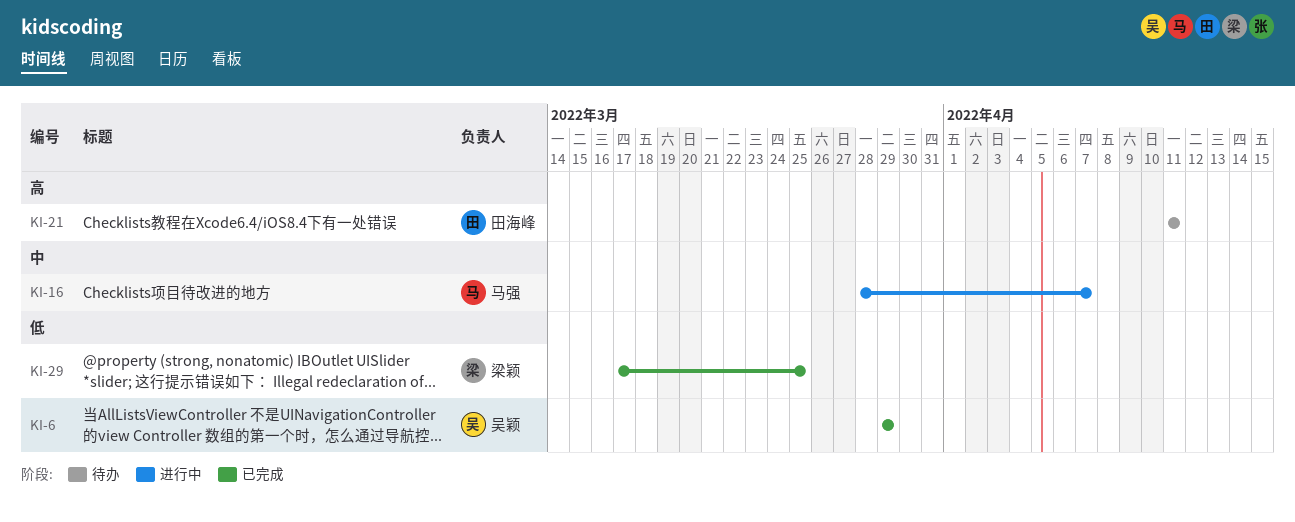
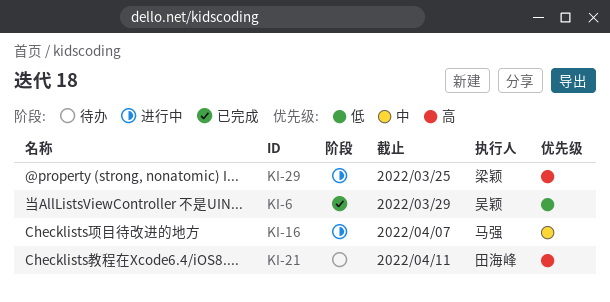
KI-29, status: 已完成 -> 进行中
KI-29, priority: 低 -> 高

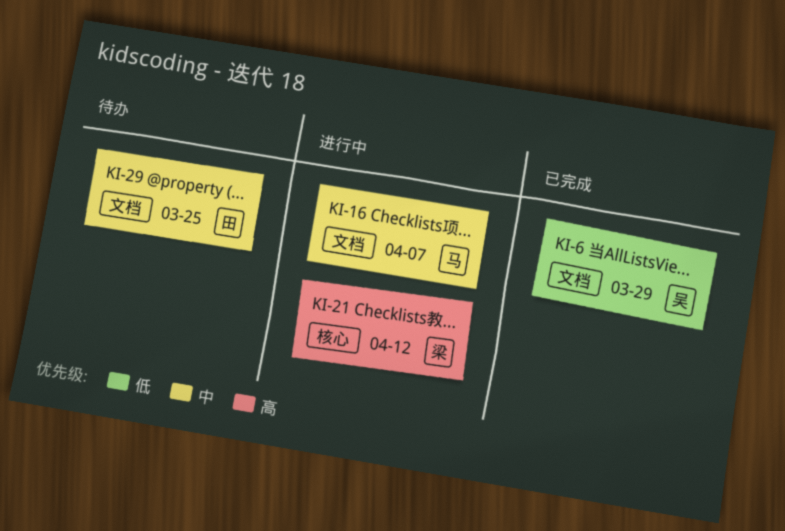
KI-21, status: 待办 -> 进行中
KI-21, owner: 田海峰 -> 梁颖
KI-21, due: Apr 11 -> Apr 12
KI-29, status: 进行中 -> 待办
KI-29, owner: 梁颖 -> 田海峰
KI-29, priority: 高 -> 中

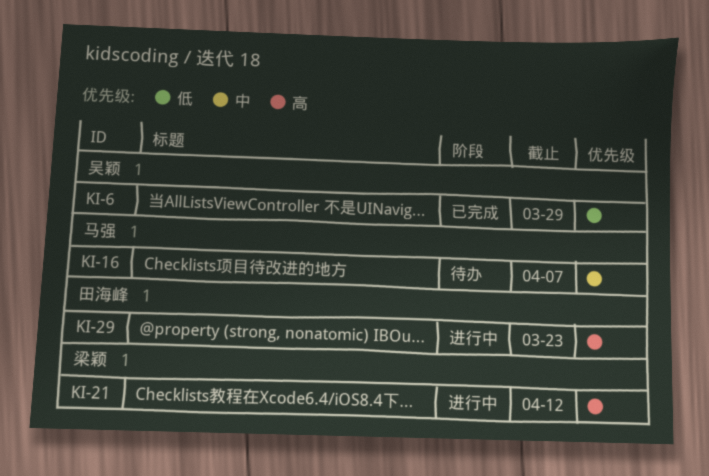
KI-16, status: 进行中 -> 待办
KI-29, status: 待办 -> 进行中
KI-29, priority: 中 -> 高
KI-29, due: Mar 25 -> Mar 23

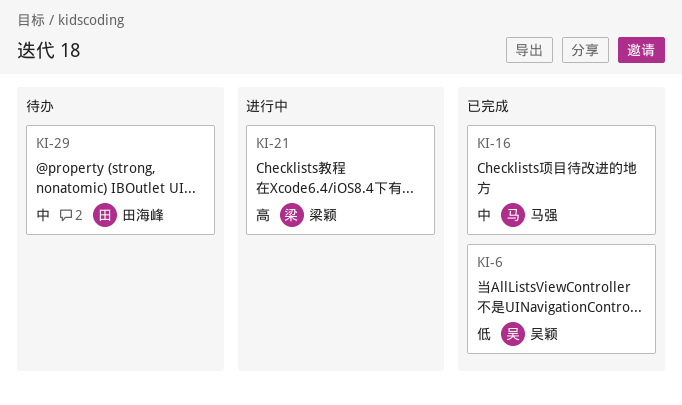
KI-16, status: 待办 -> 已完成
KI-29, status: 进行中 -> 待办
KI-29, priority: 高 -> 中

